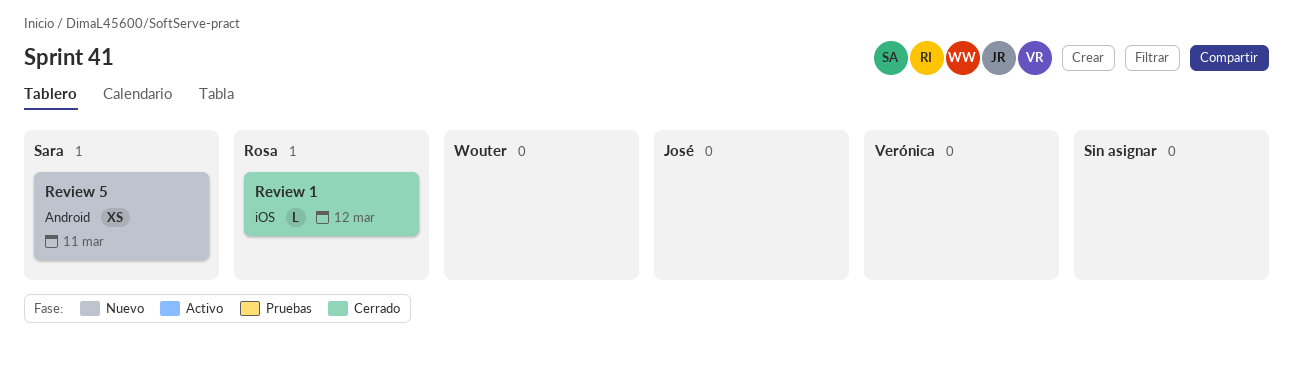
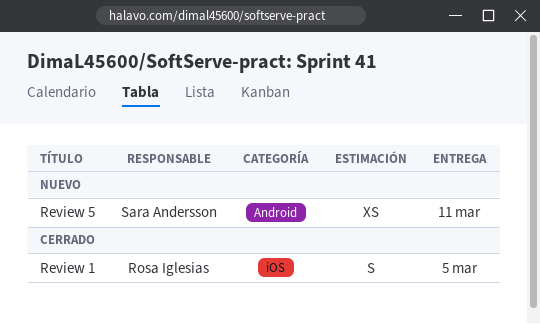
Review 1, estimate: L -> S
Review 1, due: Mar 12 -> Mar 5

